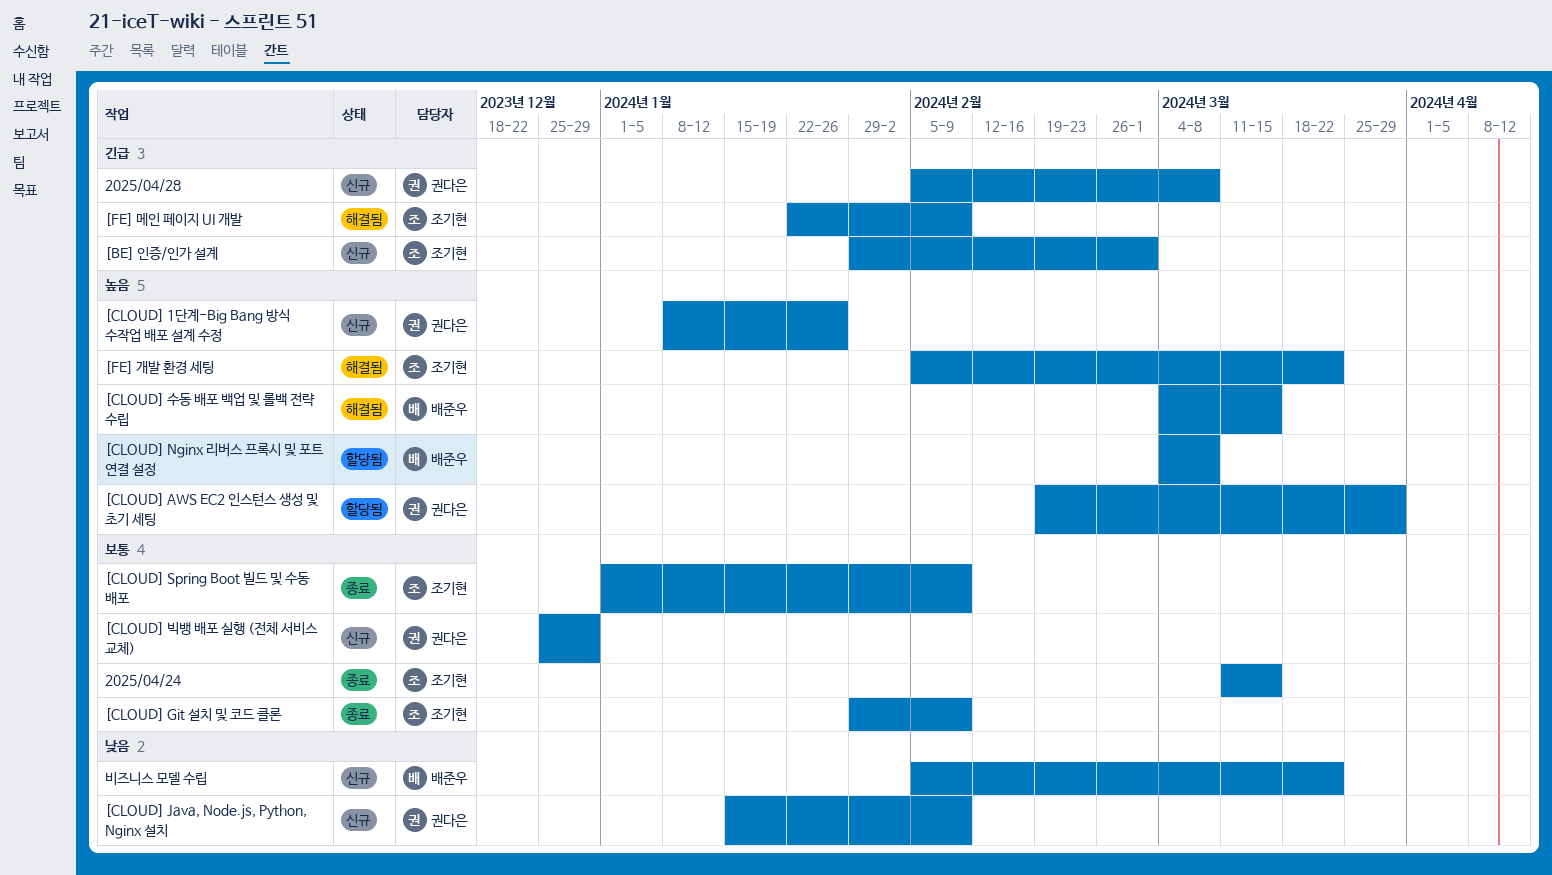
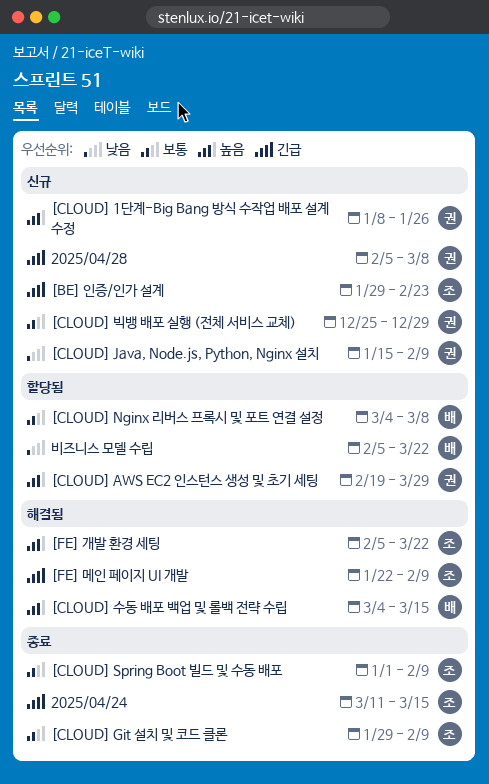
2025/04/24, priority: 보통 -> 긴급
[BE] 인증/인가 설계, due: Mar 1 -> Feb 23
[CLOUD] Nginx 리버스 프록시 및 포트 연결 설정, priority: 높음 -> 보통
비즈니스 모델 수립, status: 신규 -> 할당됨

